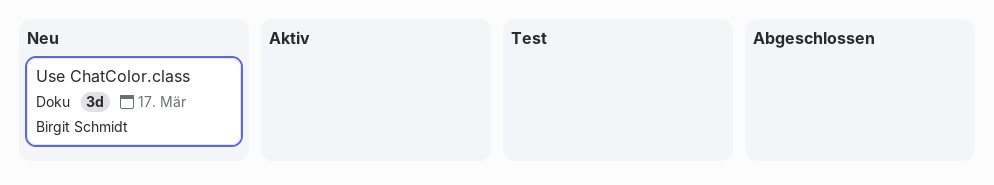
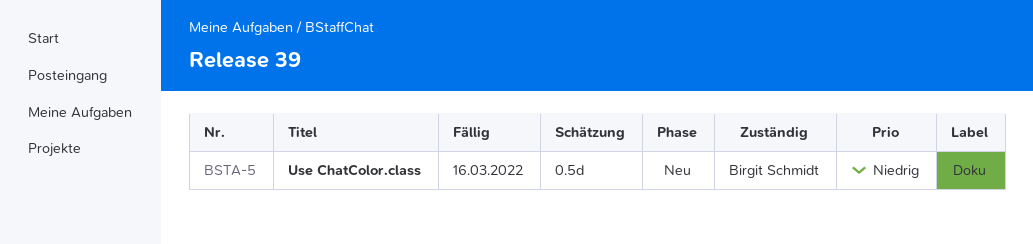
Use ChatColor.class, estimate: 3d -> 0.5d
Use ChatColor.class, due: Mar 17 -> Mar 16

